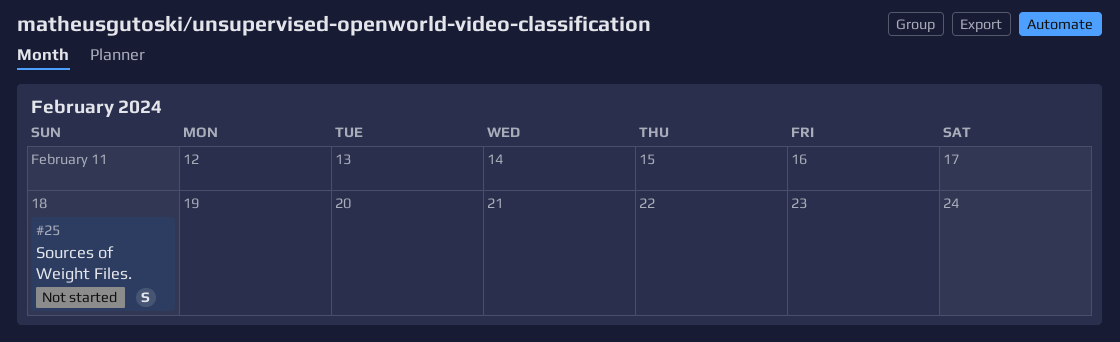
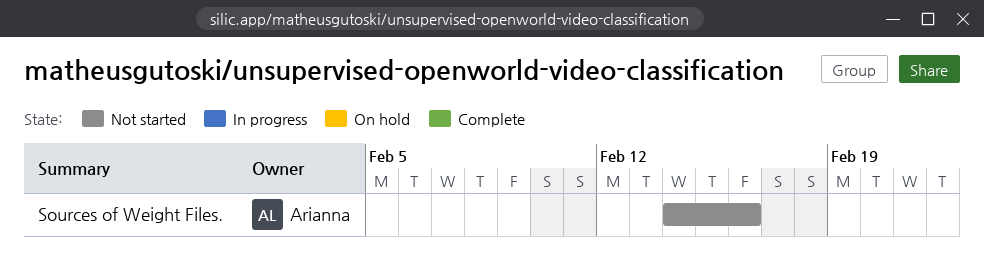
Sources of Weight Files., due: Feb 18 -> Feb 16

